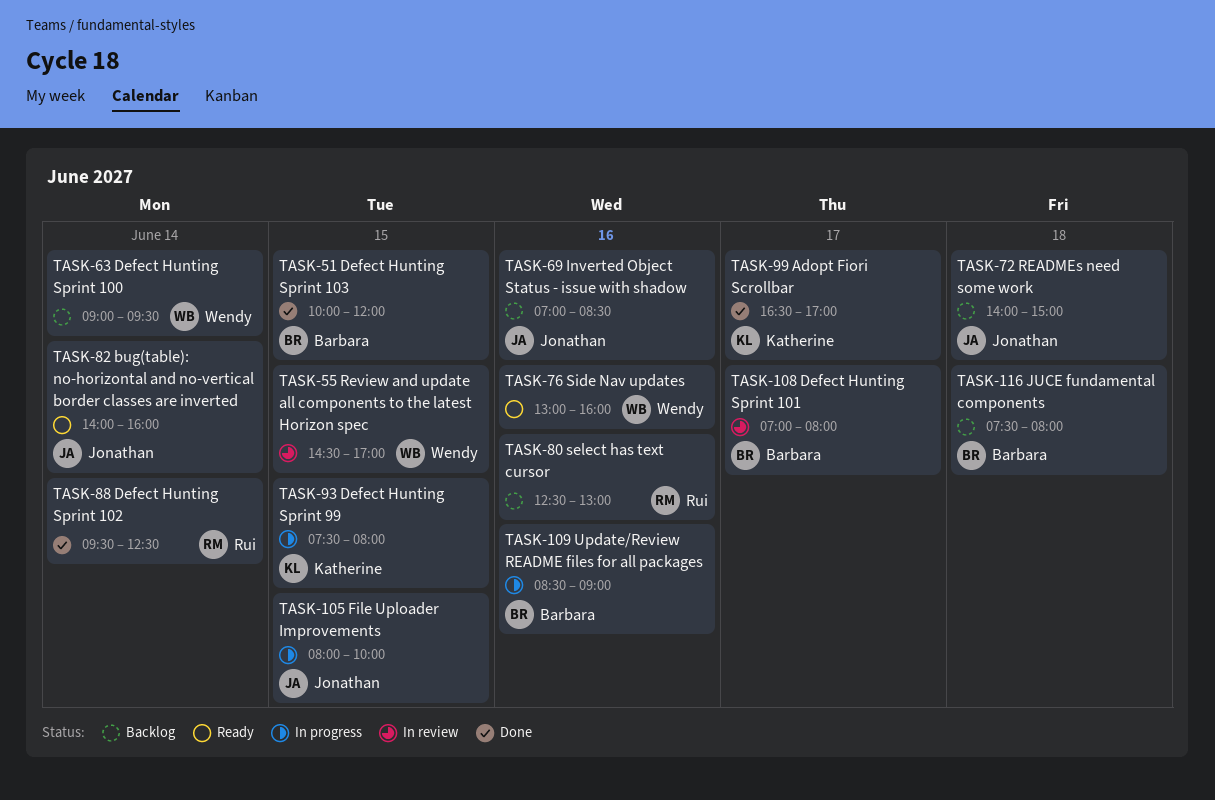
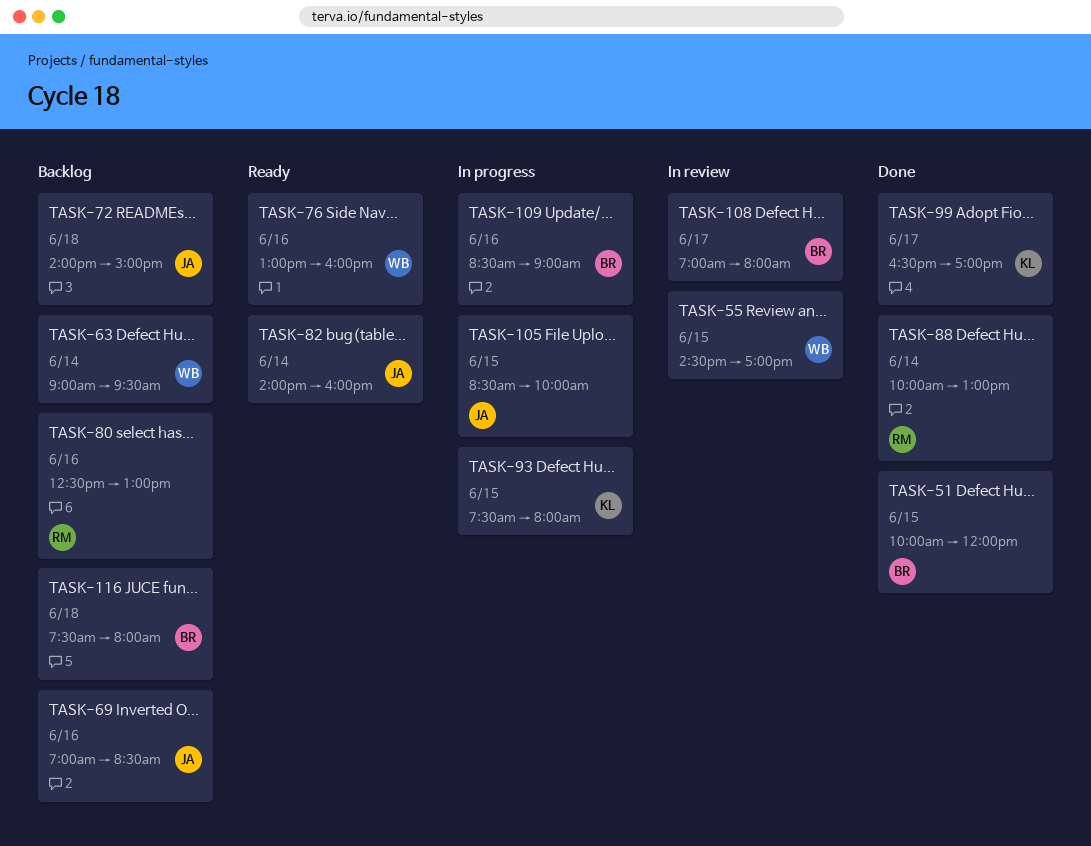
TASK-88, begins: 09:30 -> 10:00
TASK-88, ends: 12:30 -> 13:00
TASK-105, begins: 08:00 -> 08:30

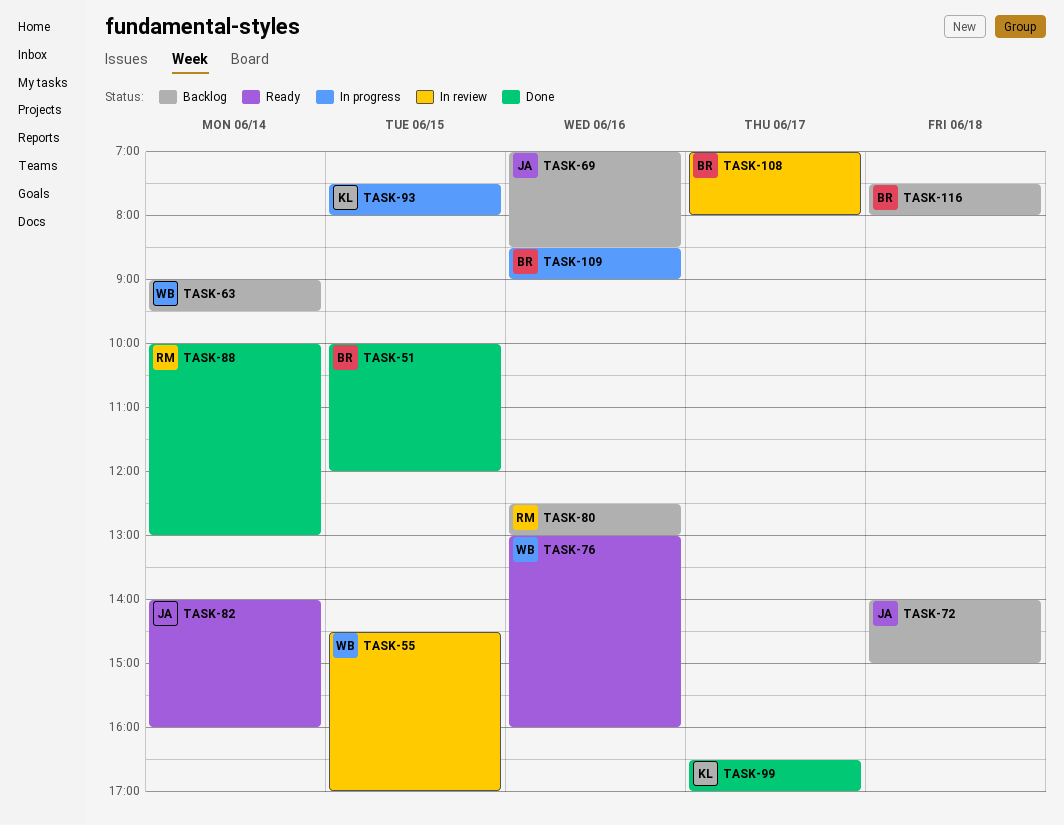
TASK-105: present -> none

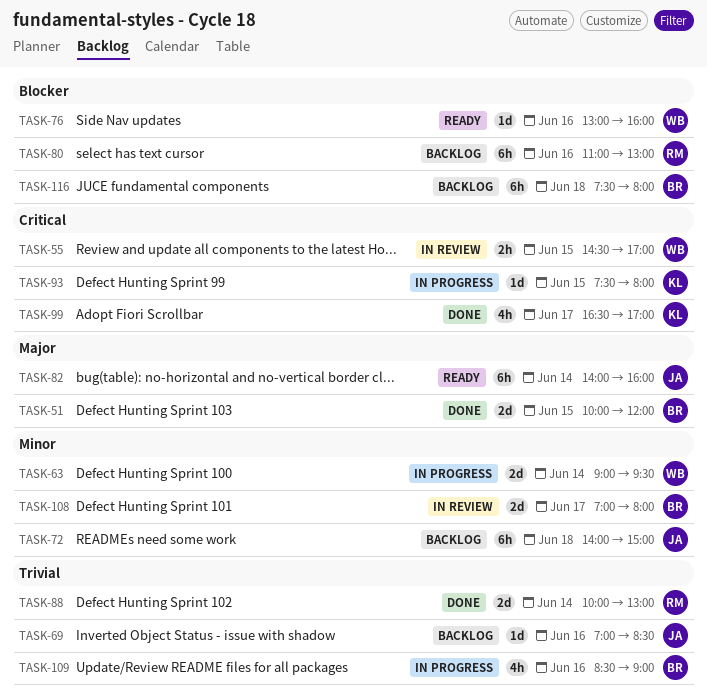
TASK-63, status: Backlog -> In progress
TASK-80, begins: 12:30 -> 11:00

